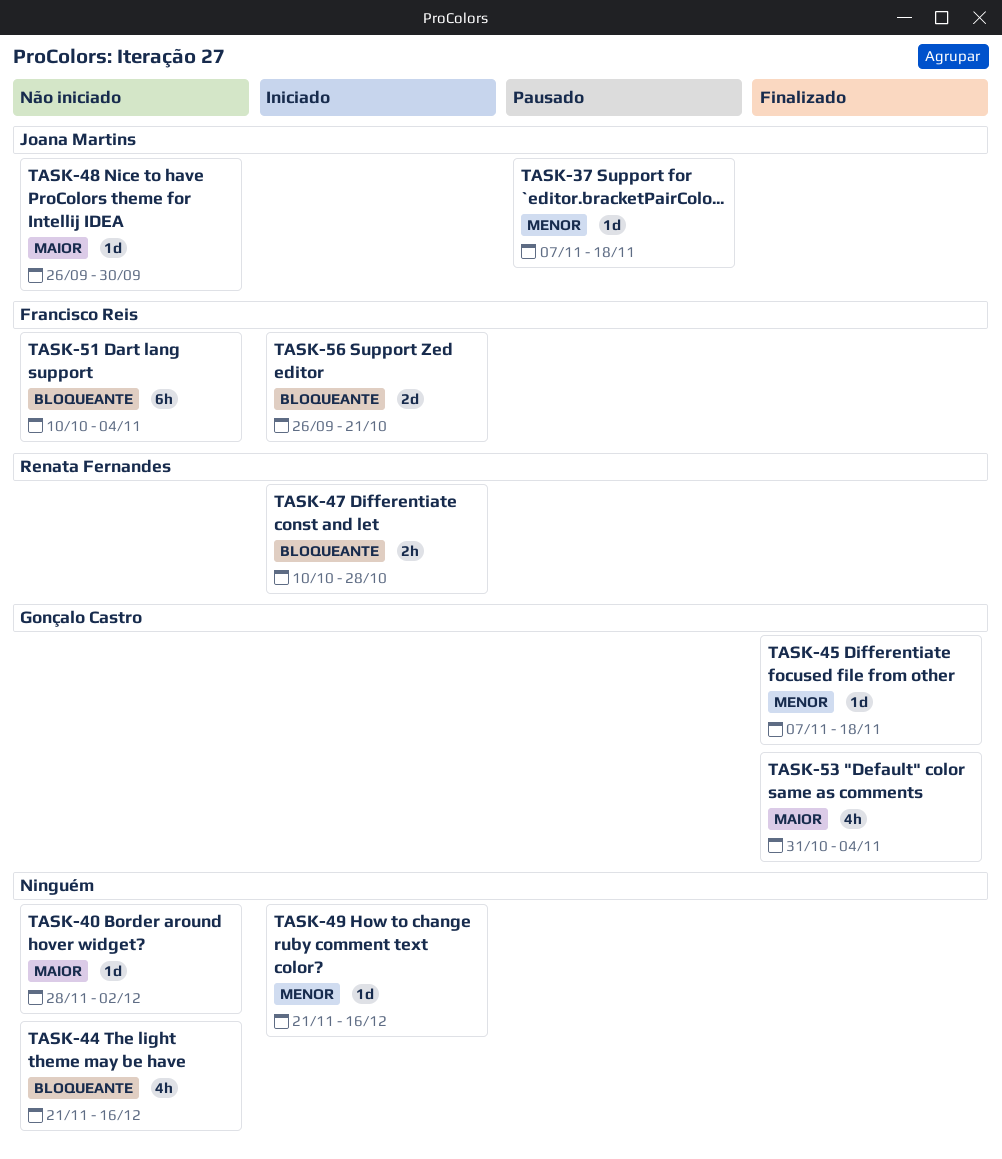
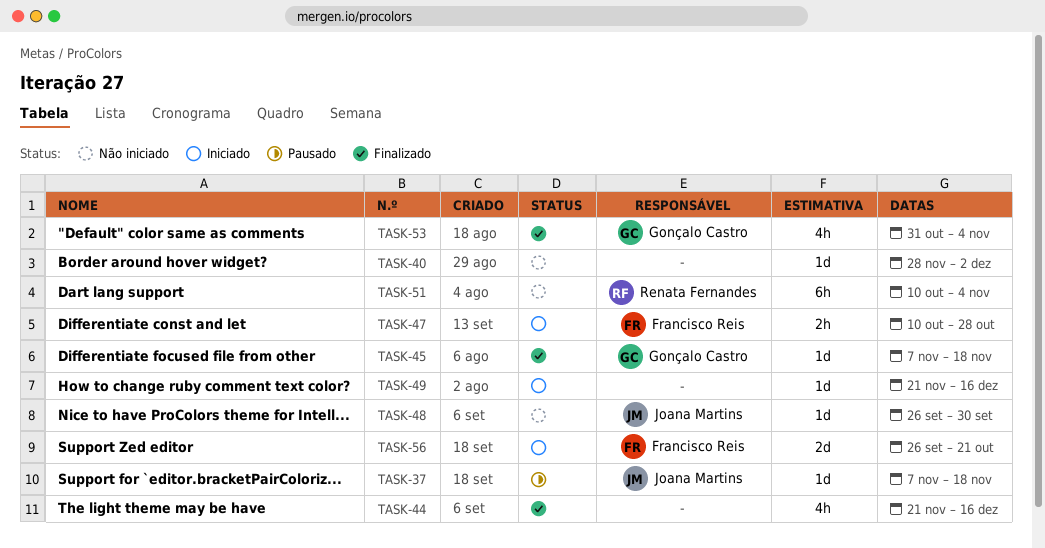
TASK-44, status: Não iniciado -> Finalizado
TASK-47, owner: Renata Fernandes -> Francisco Reis
TASK-51, owner: Francisco Reis -> Renata Fernandes

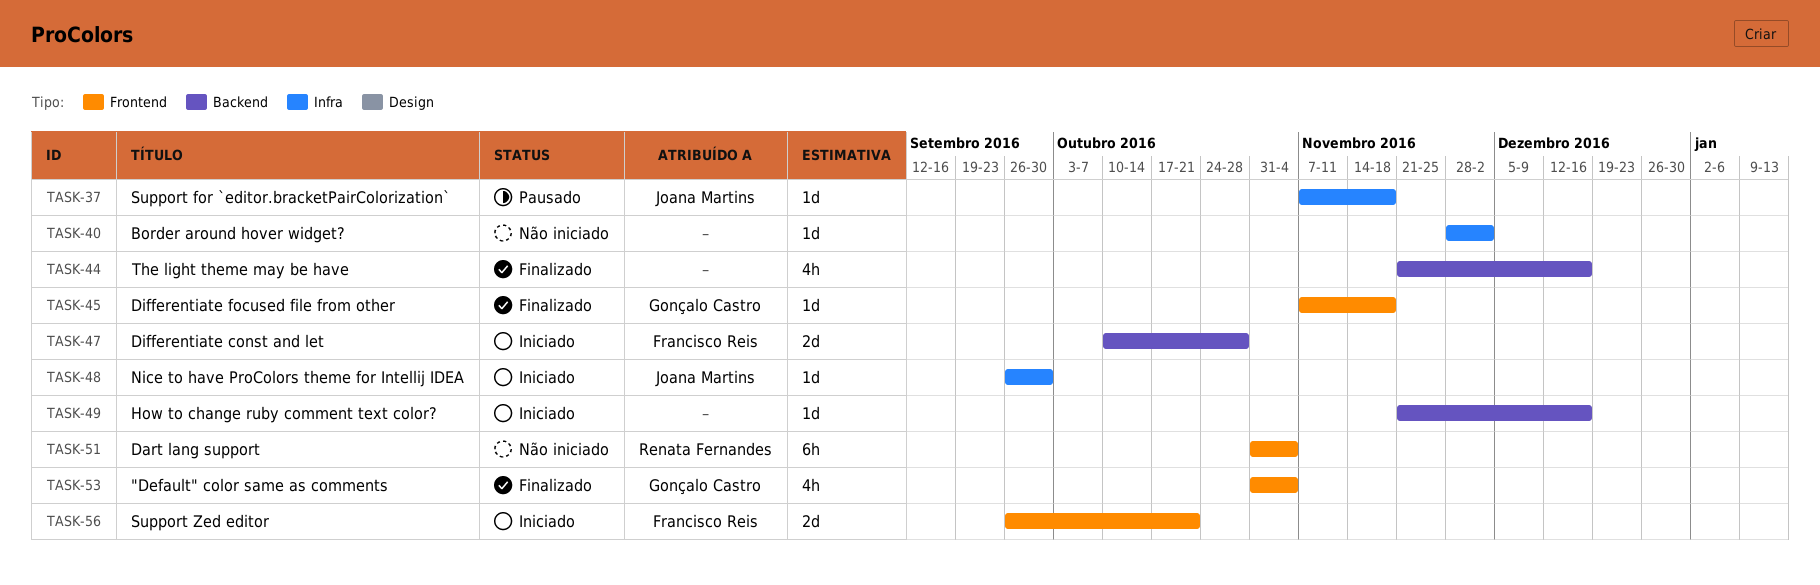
TASK-47, estimate: 2h -> 2d
TASK-48, status: Não iniciado -> Iniciado
TASK-51, start: Oct 10 -> Oct 31

